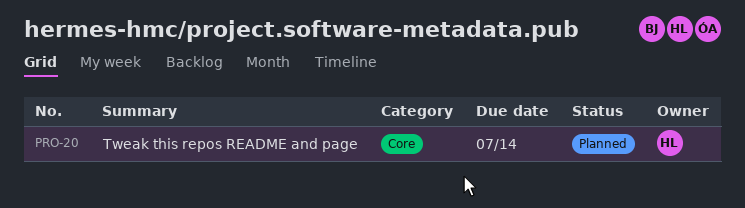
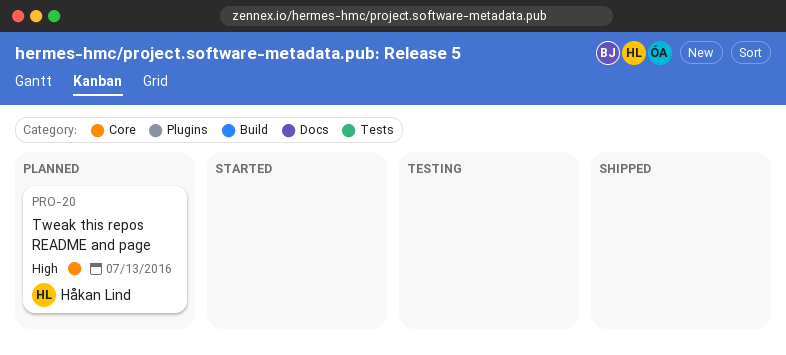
PRO-20, due: Jul 14 -> Jul 13

